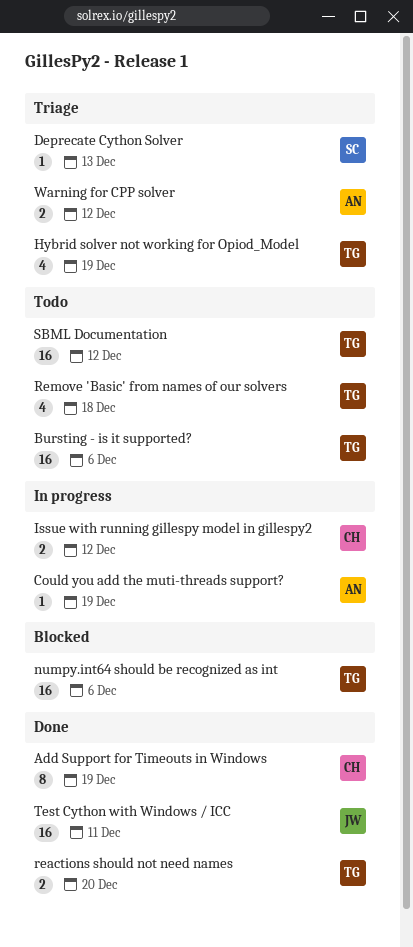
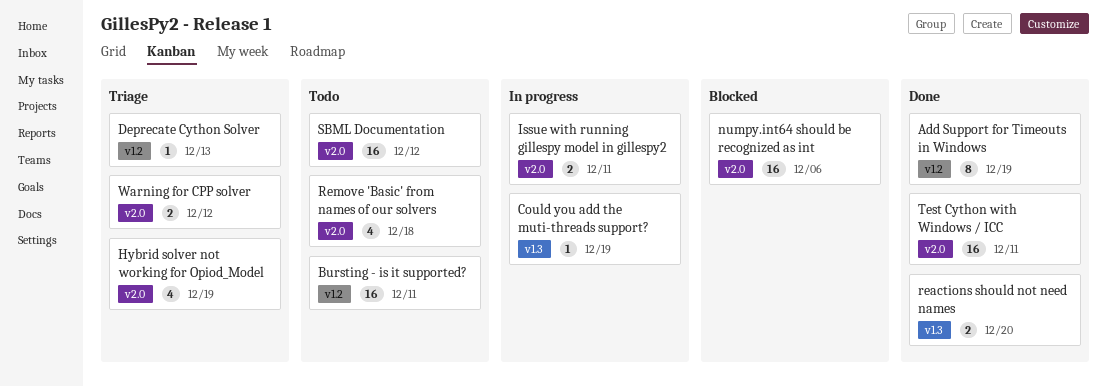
Bursting - is it supported?, due: Dec 6 -> Dec 11
Issue with running gillespy model in gillespy2, due: Dec 12 -> Dec 11

